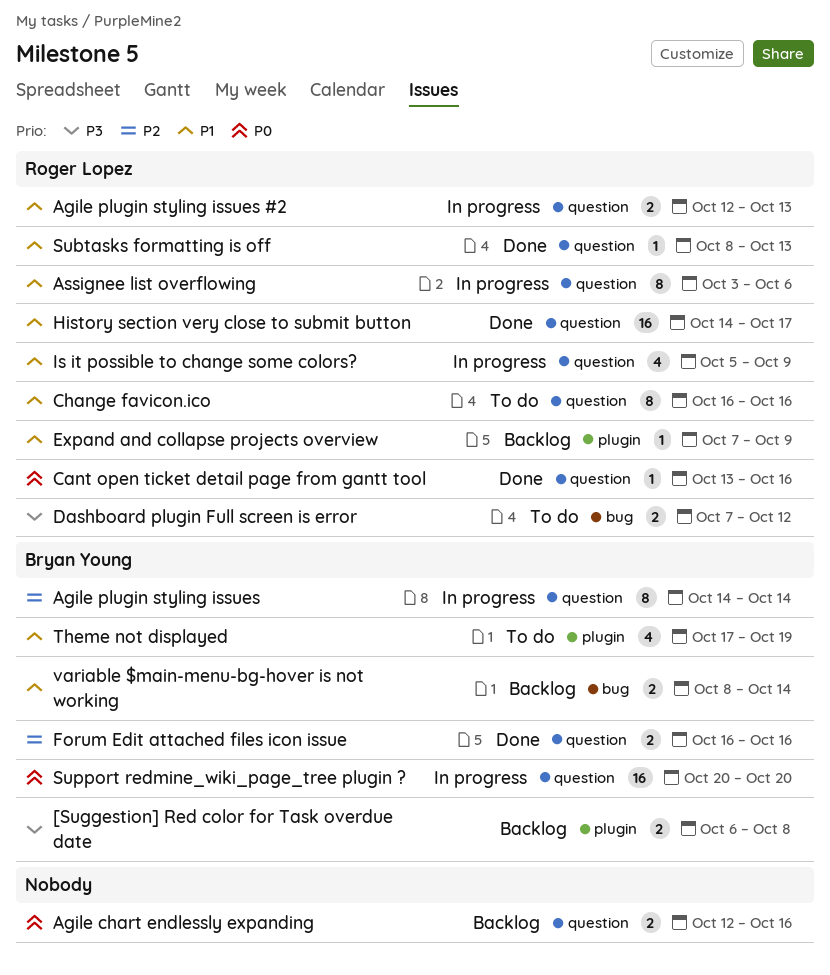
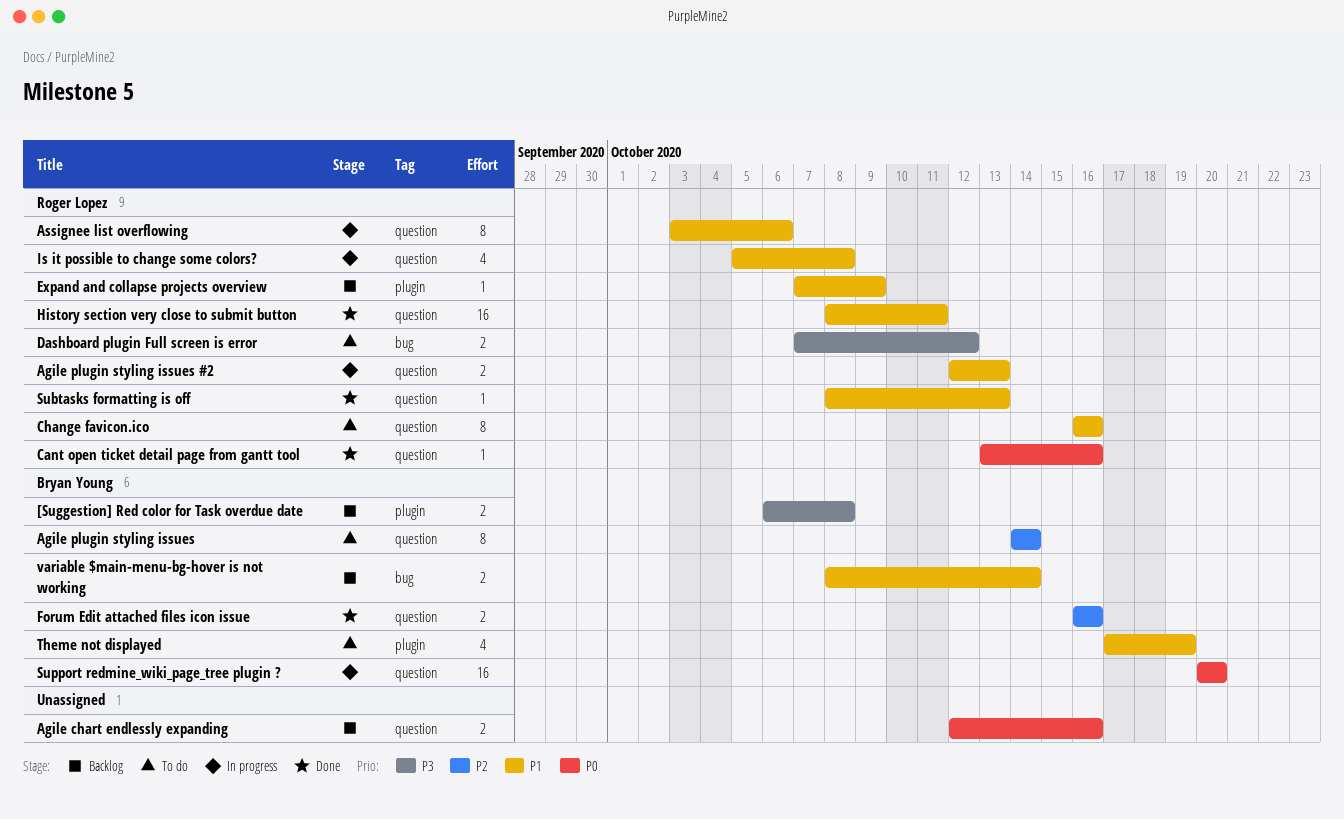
Agile plugin styling issues, status: In progress -> To do
History section very close to submit button, start: Oct 14 -> Oct 8
History section very close to submit button, due: Oct 17 -> Oct 11
Is it possible to change some colors?, due: Oct 9 -> Oct 8

